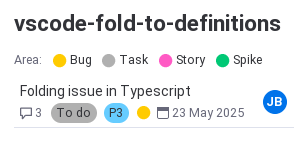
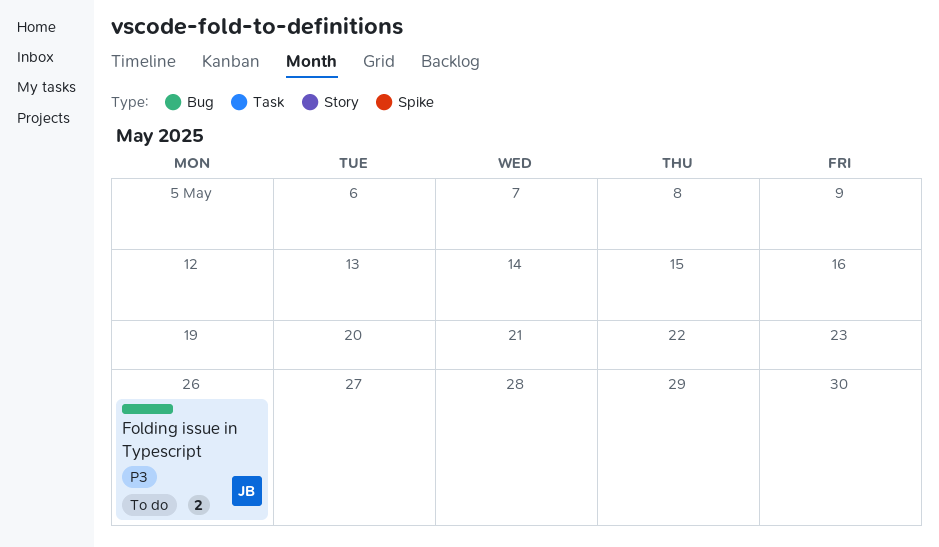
Folding issue in Typescript, due: May 23 -> May 26

